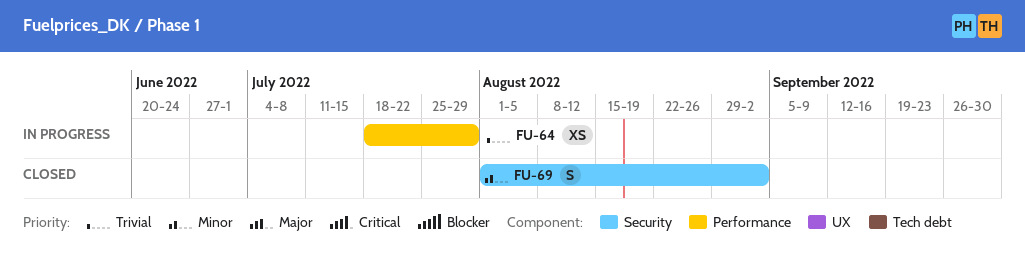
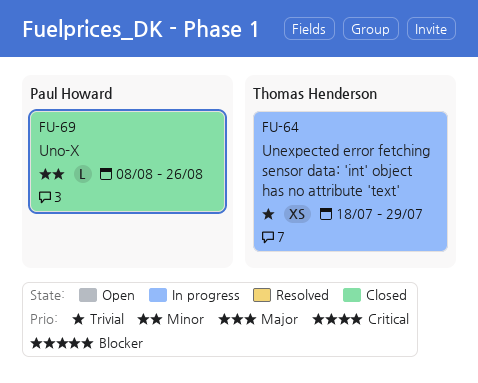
FU-69, estimate: S -> L
FU-69, start: Aug 1 -> Aug 8
FU-69, due: Sep 2 -> Aug 26

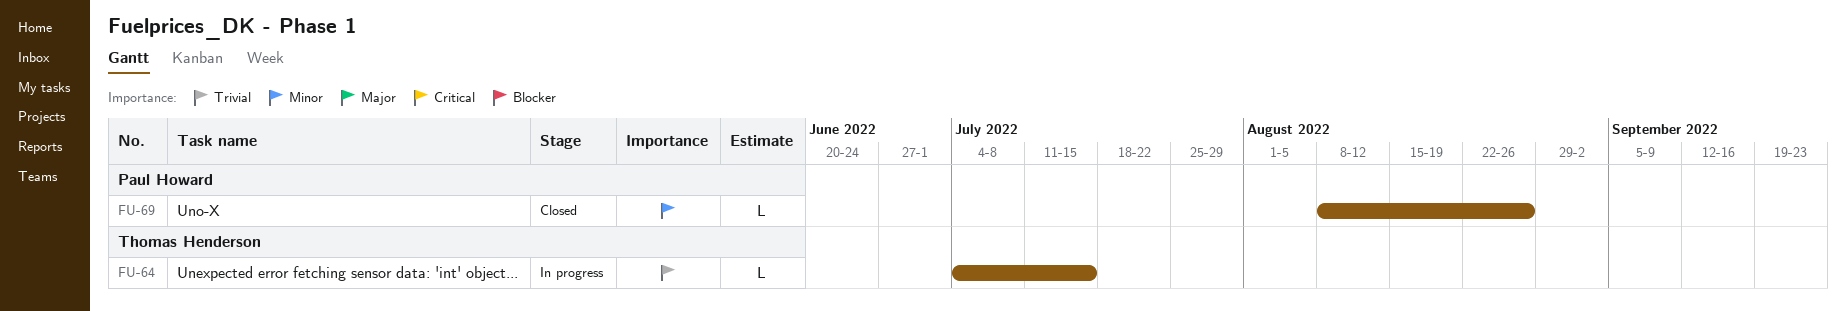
FU-64, estimate: XS -> L
FU-64, start: Jul 18 -> Jul 4
FU-64, due: Jul 29 -> Jul 15

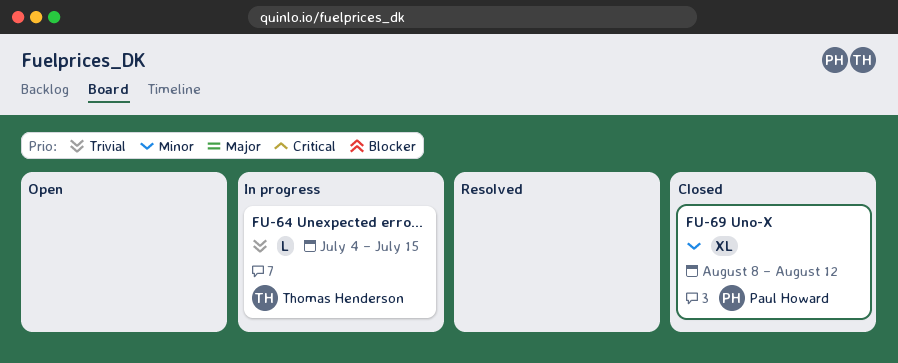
FU-69, estimate: L -> XL
FU-69, due: Aug 26 -> Aug 12

